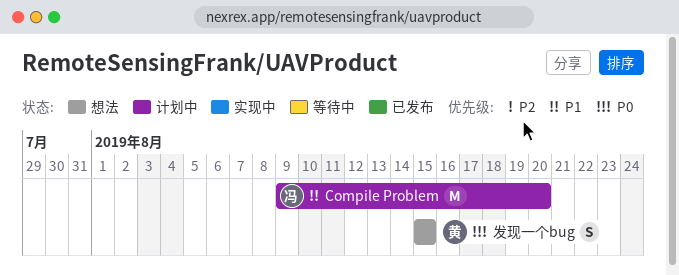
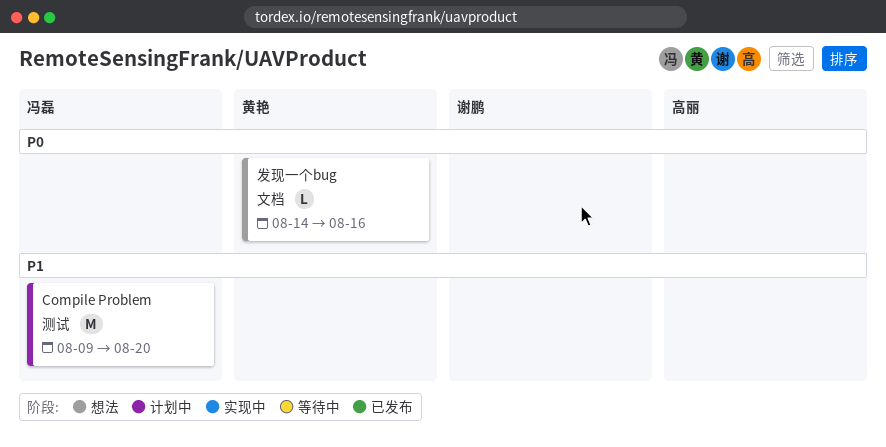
发现一个bug, estimate: S -> L
发现一个bug, start: Aug 15 -> Aug 14
发现一个bug, due: Aug 15 -> Aug 16

